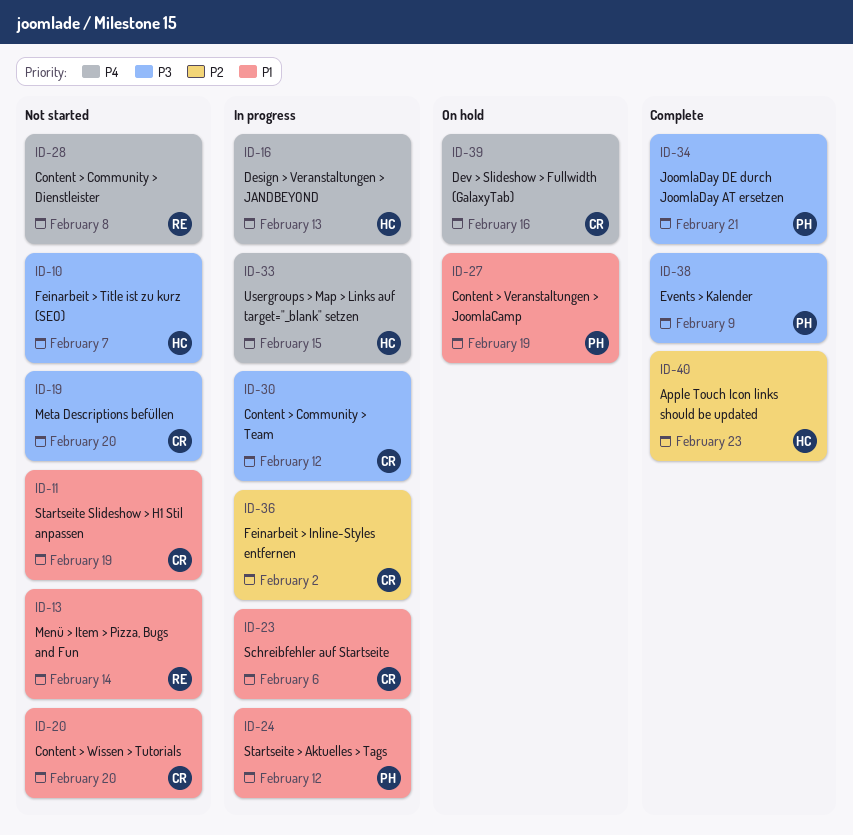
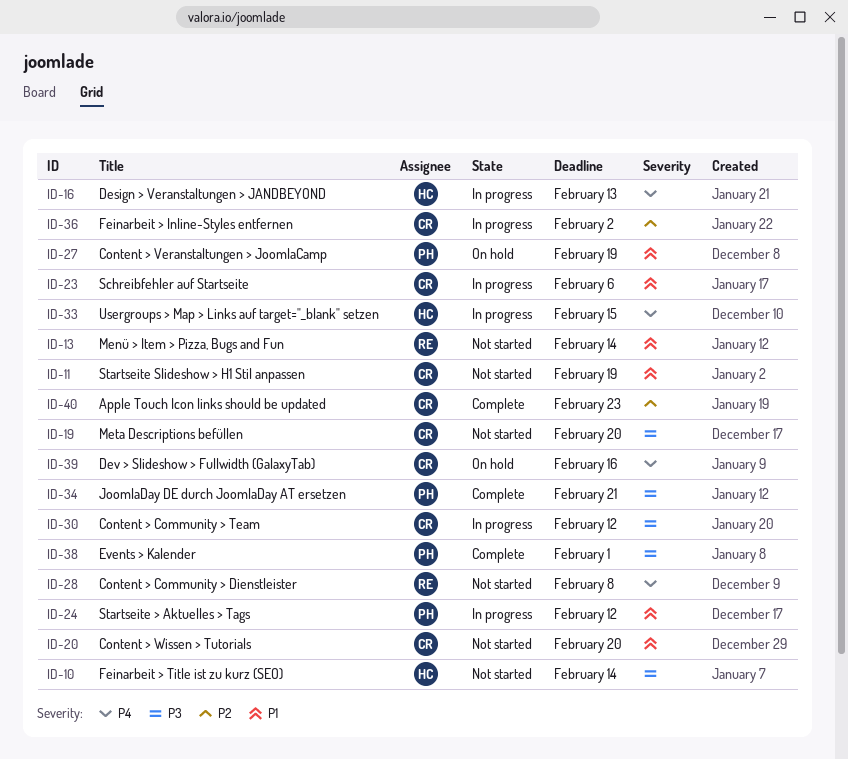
ID-10, due: Feb 7 -> Feb 14
ID-38, due: Feb 9 -> Feb 1
ID-40, owner: HC -> CR

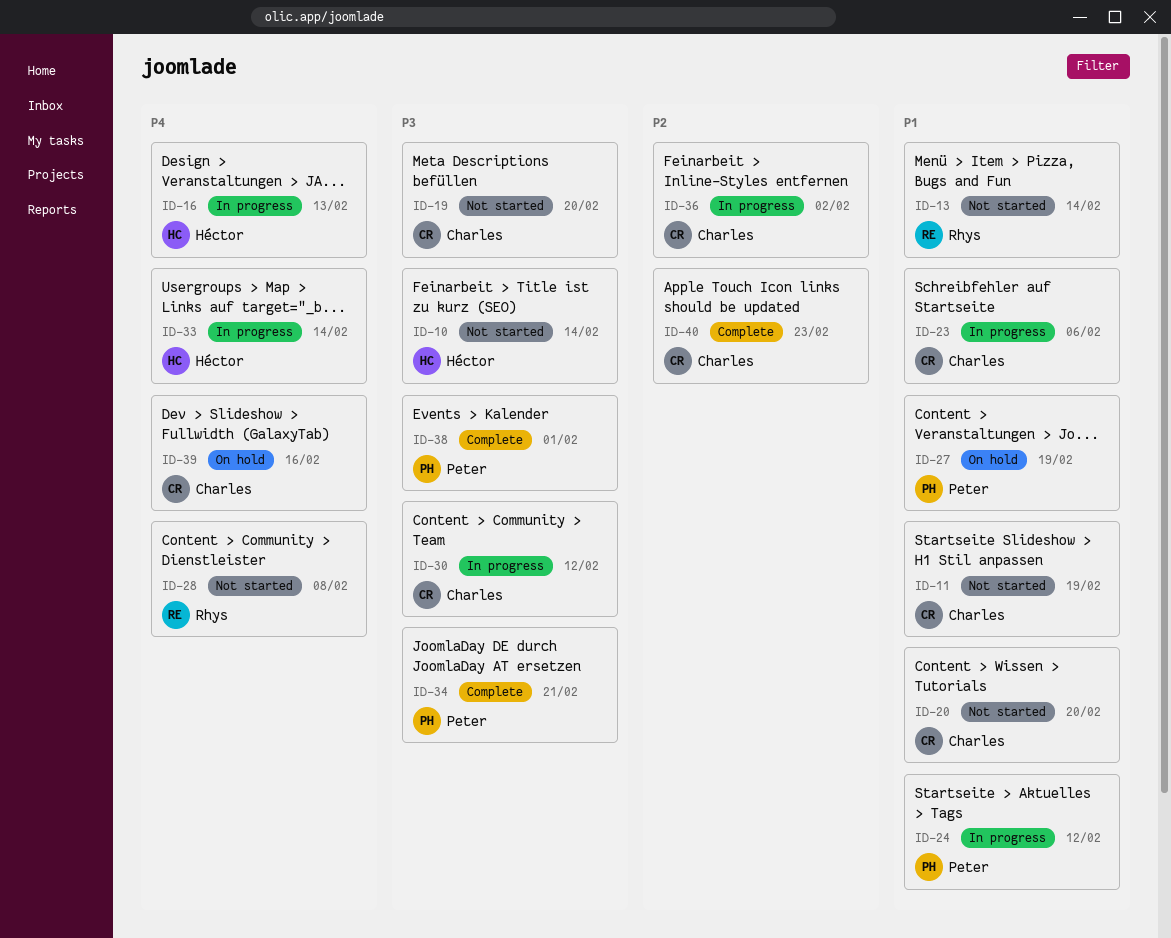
ID-33, due: Feb 15 -> Feb 14

